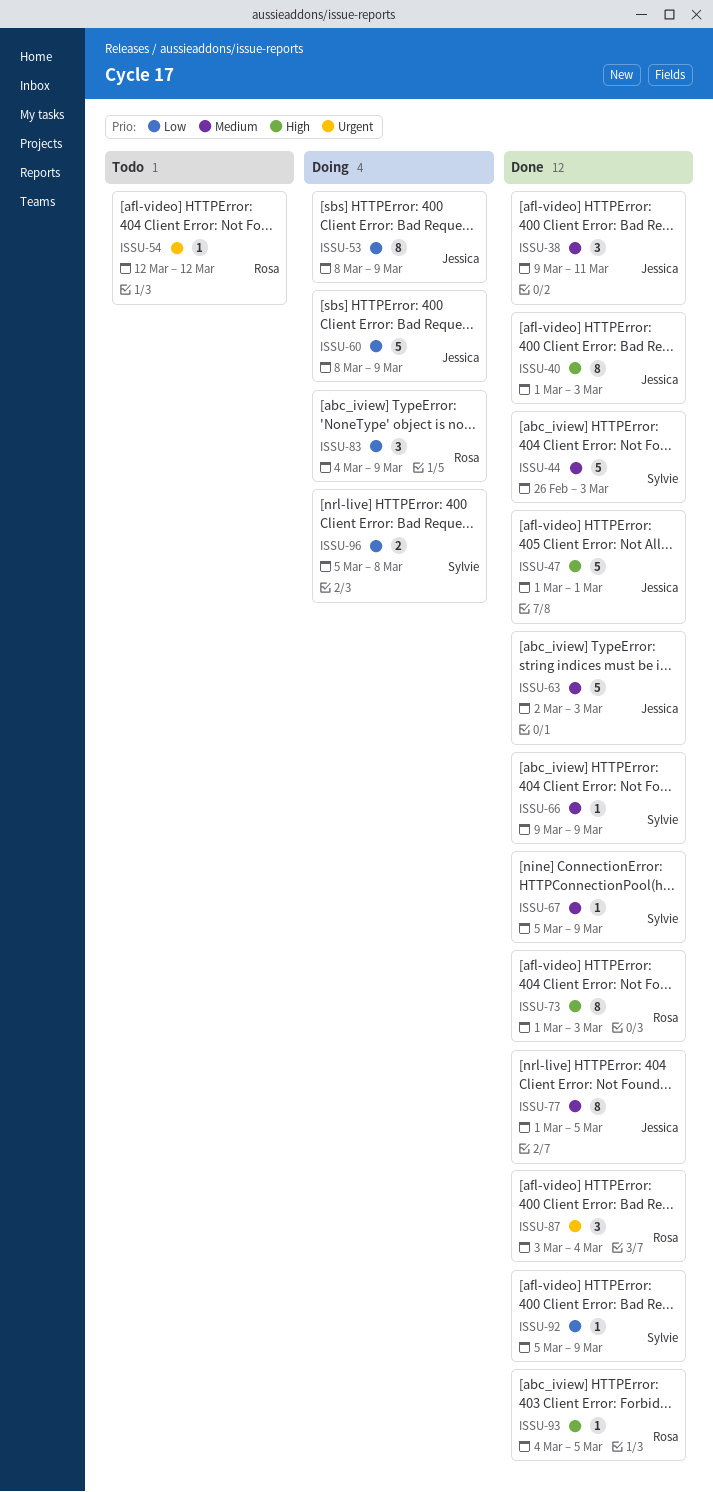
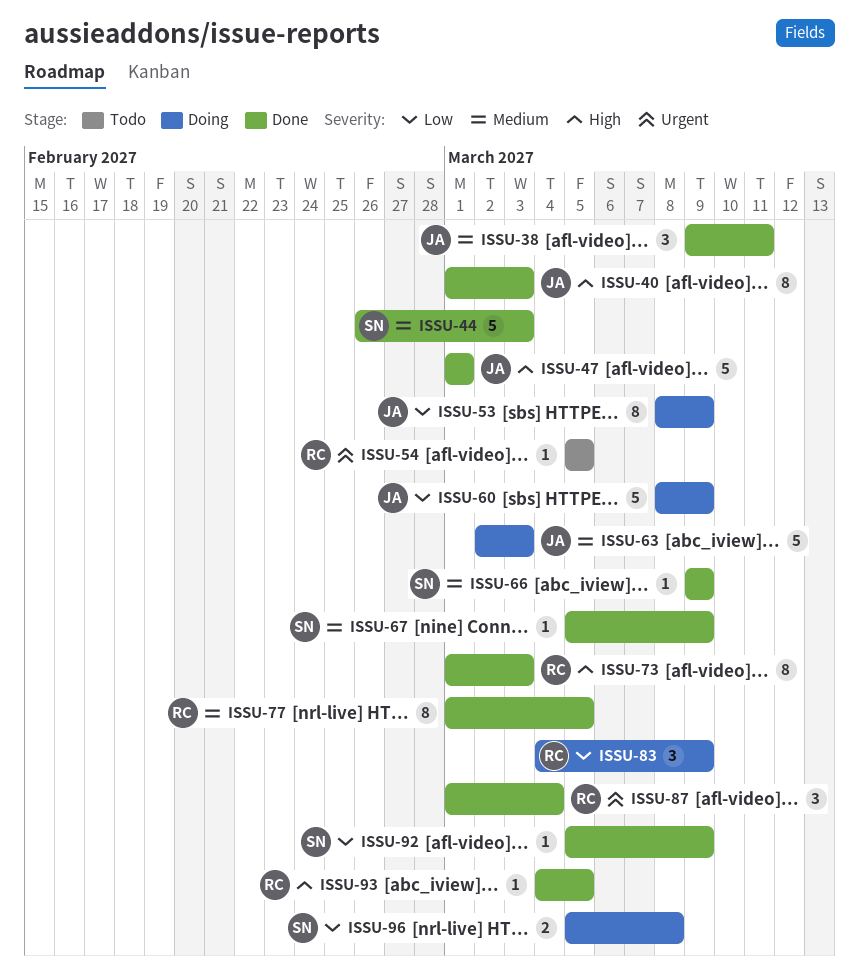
ISSU-54, start: Mar 12 -> Mar 5
ISSU-54, due: Mar 12 -> Mar 5
ISSU-63, status: Done -> Doing
ISSU-77, owner: Jessica -> Rosa
ISSU-87, start: Mar 3 -> Mar 1

